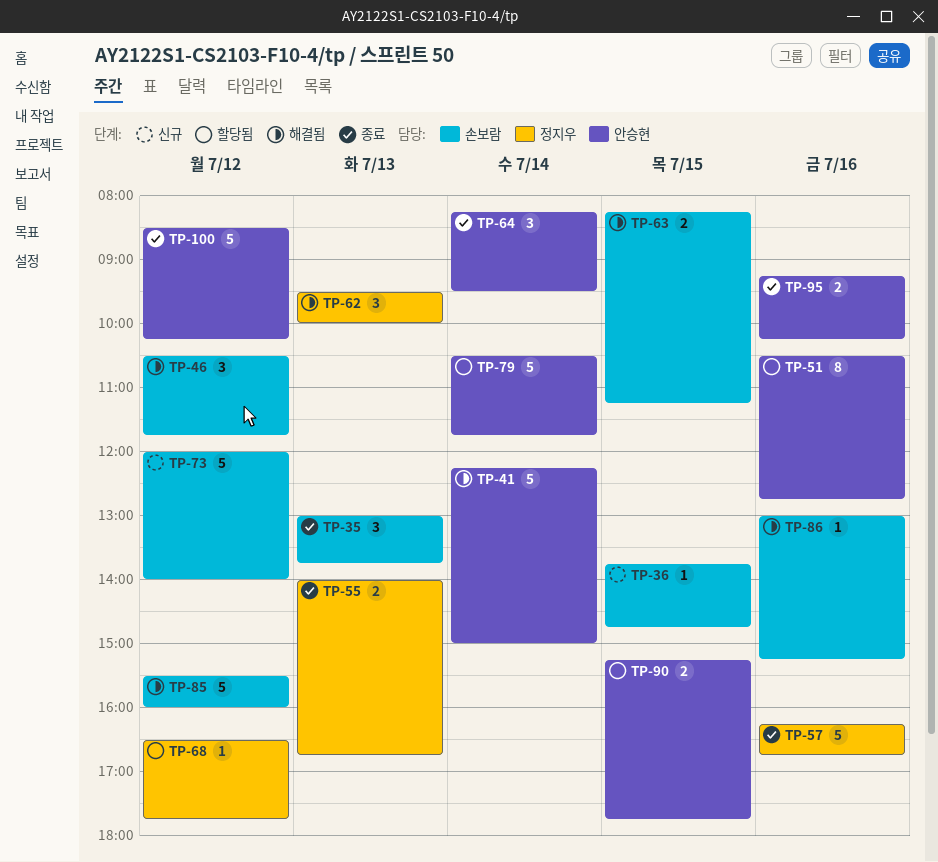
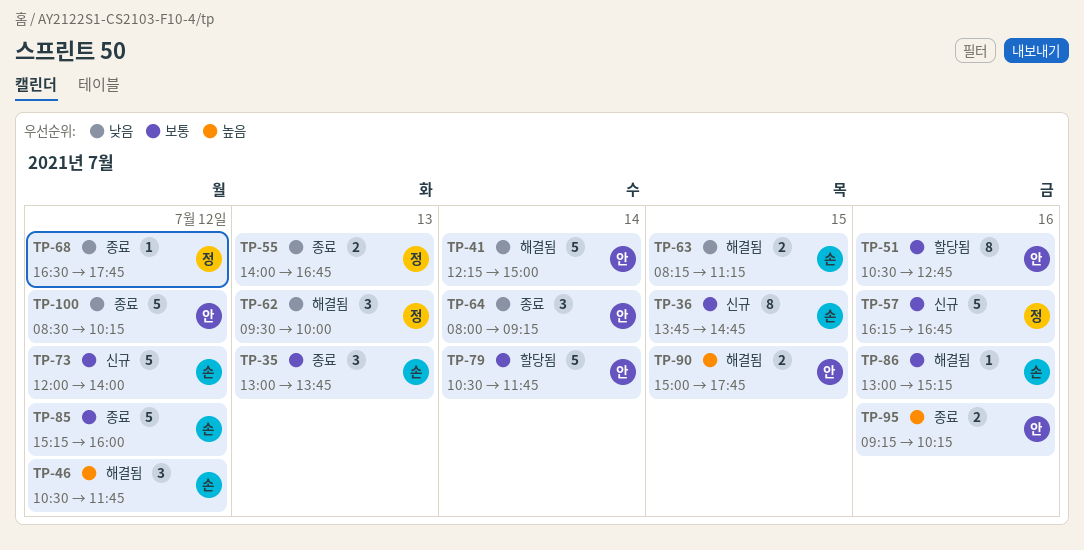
TP-36, estimate: 1 -> 8
TP-57, status: 종료 -> 신규
TP-64, begins: 08:15 -> 08:00
TP-64, ends: 09:30 -> 09:15
TP-68, status: 할당됨 -> 종료
TP-85, status: 해결됨 -> 종료
TP-85, begins: 15:30 -> 15:15
TP-90, status: 할당됨 -> 해결됨
TP-90, begins: 15:15 -> 15:00

